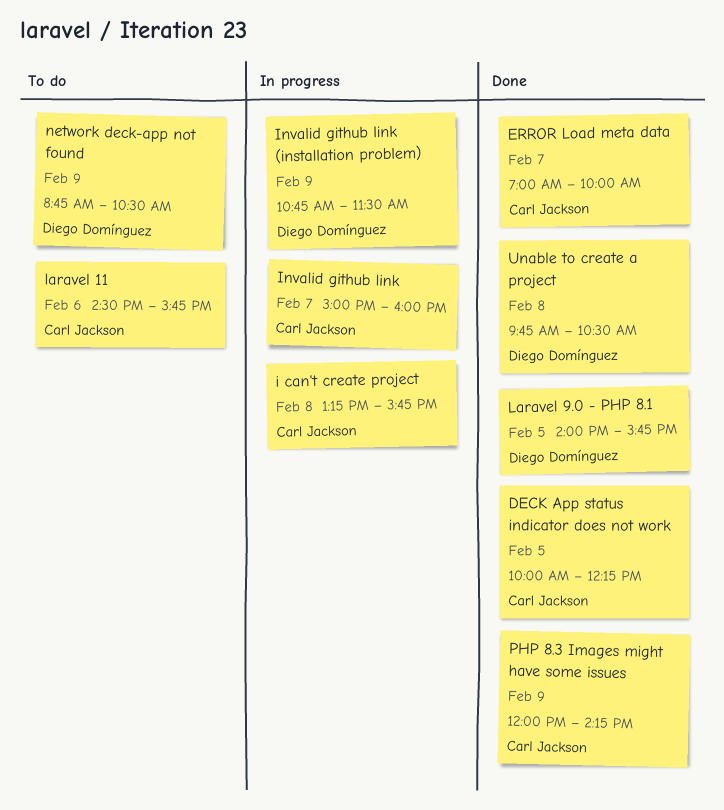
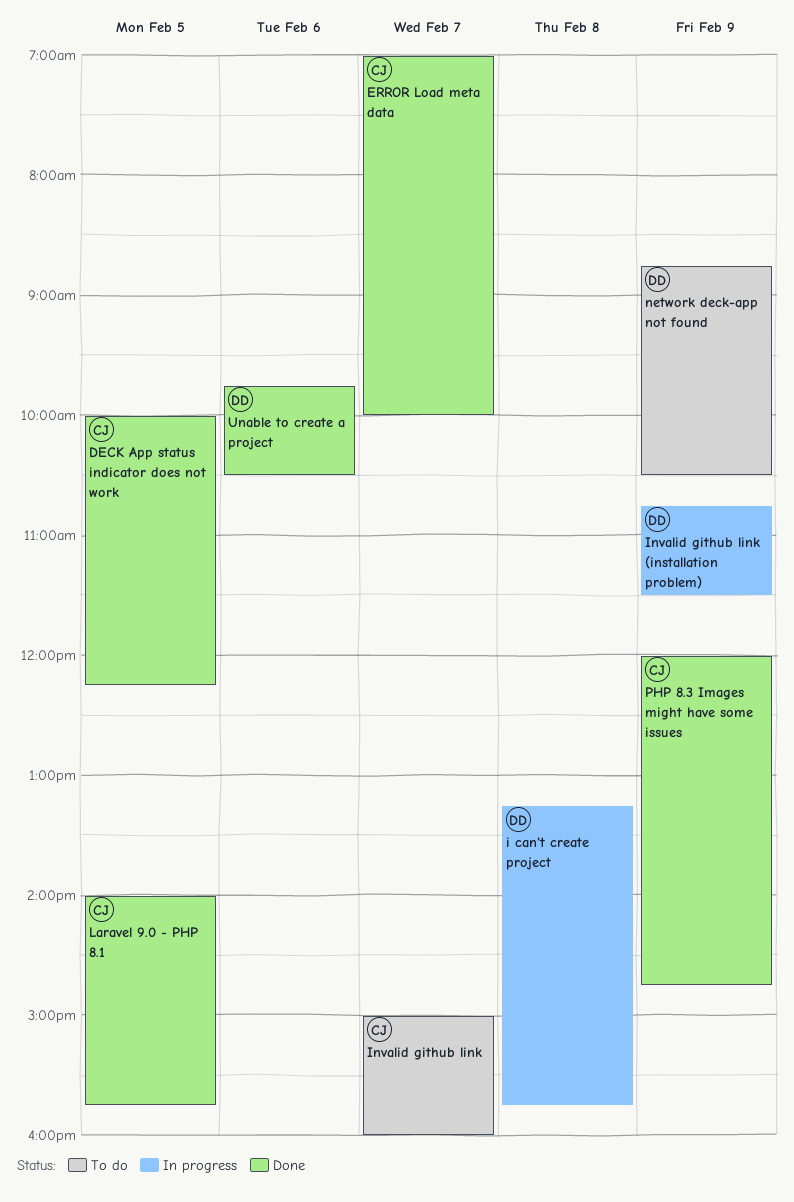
i can't create project, owner: Carl Jackson -> Diego Domínguez
Invalid github link, status: In progress -> To do
laravel 11: present -> none
Laravel 9.0 - PHP 8.1, owner: Diego Domínguez -> Carl Jackson
PHP 8.3 Images might have some issues, ends: 14:15 -> 14:45
Unable to create a project, day: Feb 8 -> Feb 6

